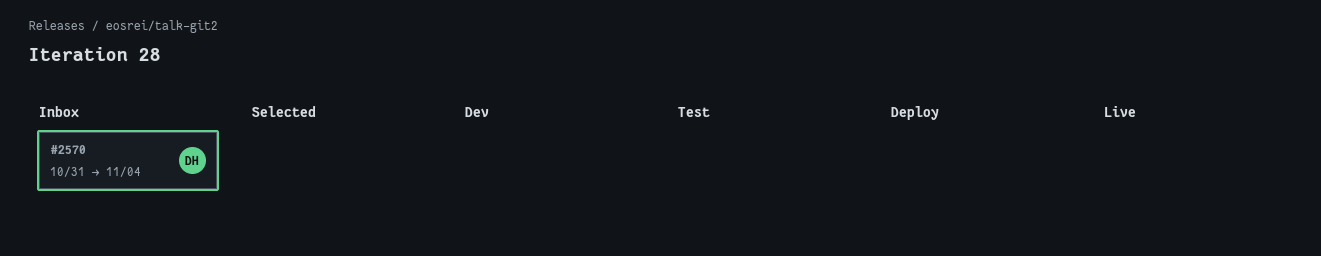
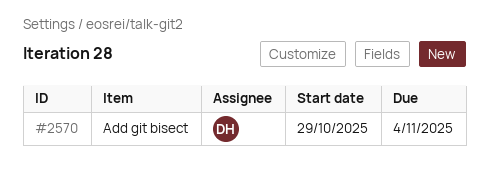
#2570, start: Oct 31 -> Oct 29

